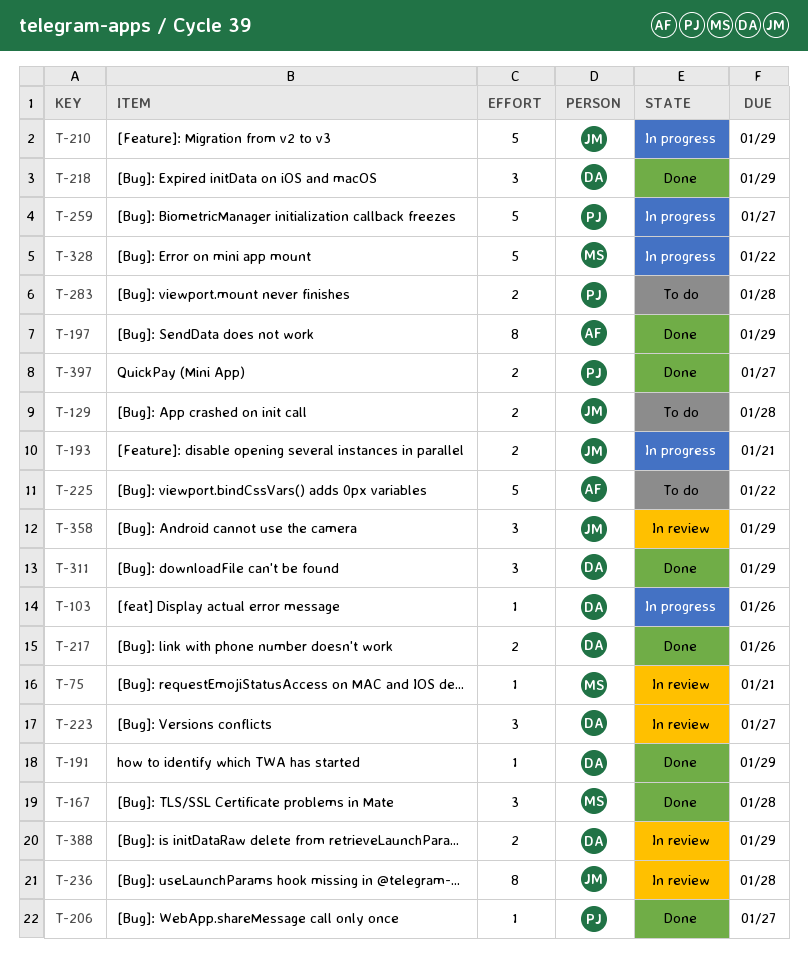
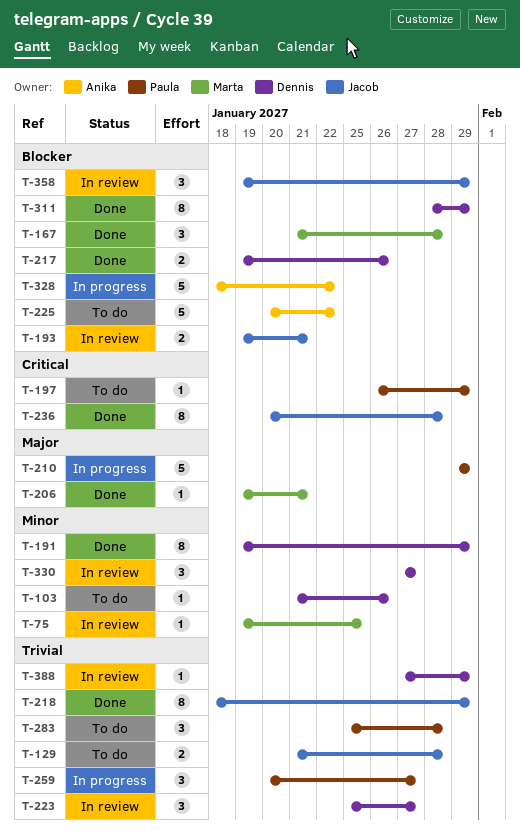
T-75, due: Jan 21 -> Jan 25
T-103, status: In progress -> To do
T-191, estimate: 1 -> 8
T-193, status: In progress -> In review
T-197, status: Done -> To do
T-197, owner: Anika -> Paula
T-197, estimate: 8 -> 1
T-206, owner: Paula -> Marta
T-206, due: Jan 27 -> Jan 21
T-210, owner: Jacob -> Paula
T-218, owner: Dennis -> Jacob
T-218, estimate: 3 -> 8
T-236, status: In review -> Done
T-259, estimate: 5 -> 3
T-283, estimate: 2 -> 3
T-311, estimate: 3 -> 8
T-328, owner: Marta -> Anika
T-330: none -> present
T-388, estimate: 2 -> 1
T-397: present -> none

